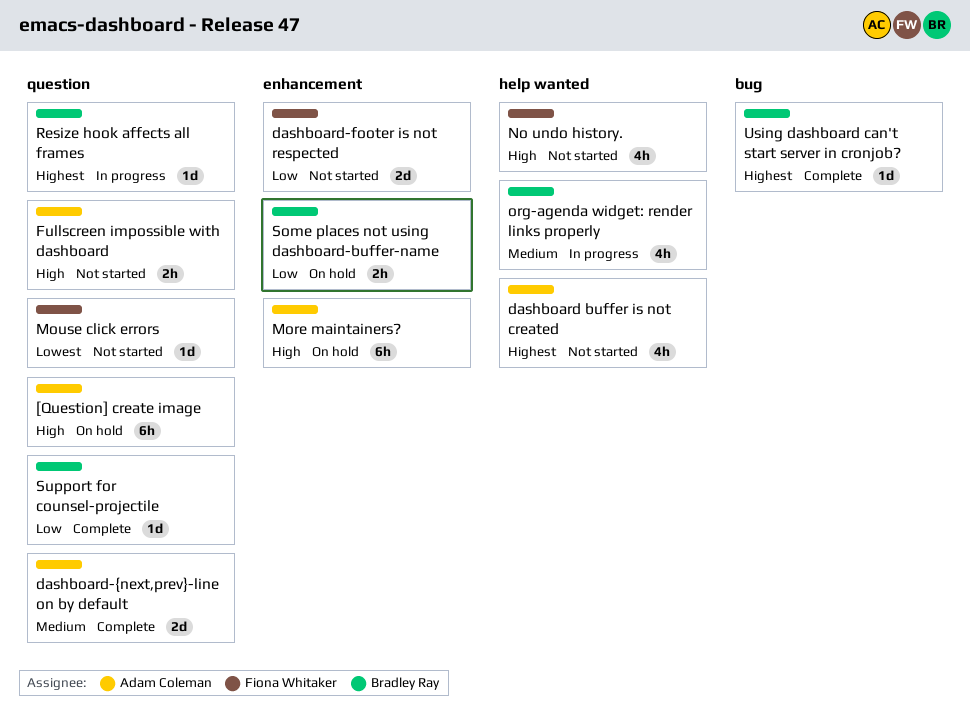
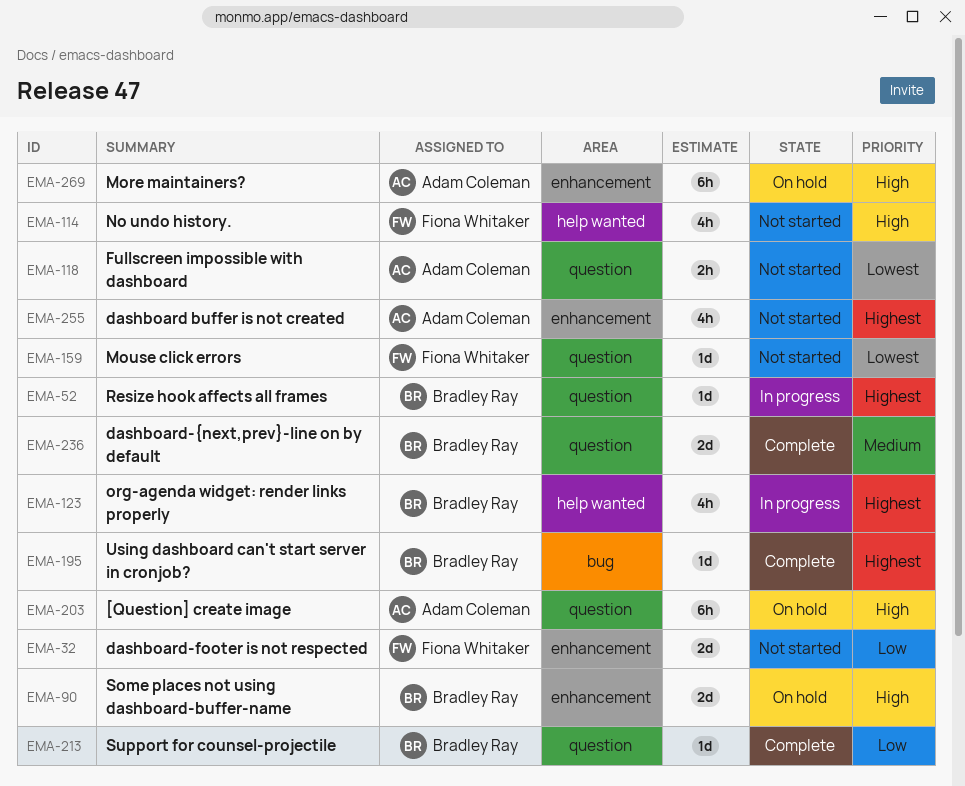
dashboard buffer is not created, label: help wanted -> enhancement
dashboard-{next,prev}-line on by default, owner: Adam Coleman -> Bradley Ray
Fullscreen impossible with dashboard, priority: High -> Lowest
org-agenda widget: render links properly, priority: Medium -> Highest
Some places not using dashboard-buffer-name, priority: Low -> High
Some places not using dashboard-buffer-name, estimate: 2h -> 2d

